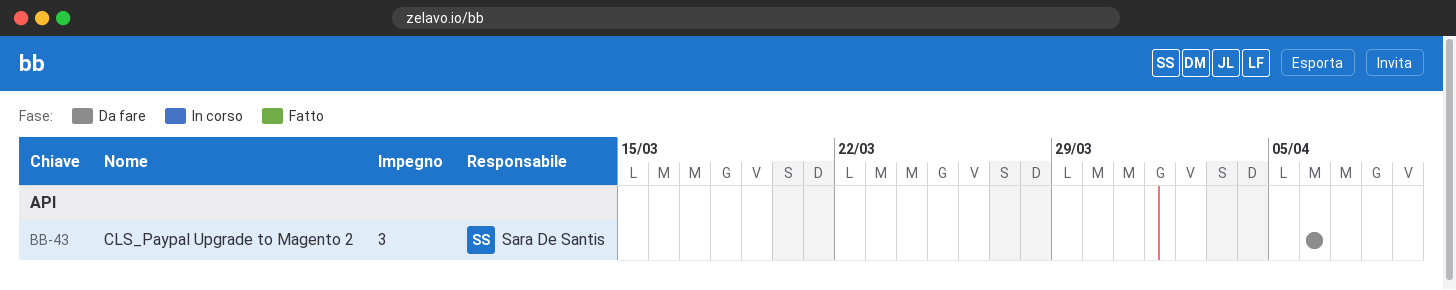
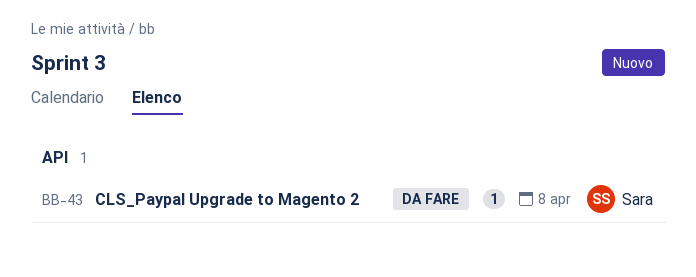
BB-43, estimate: 3 -> 1
BB-43, due: Apr 6 -> Apr 8

